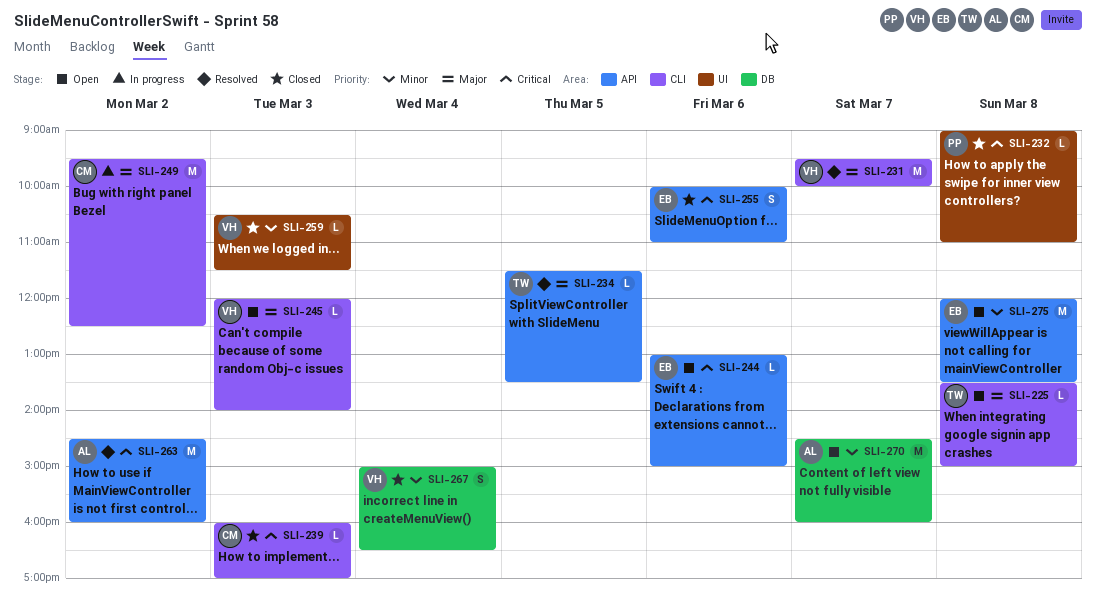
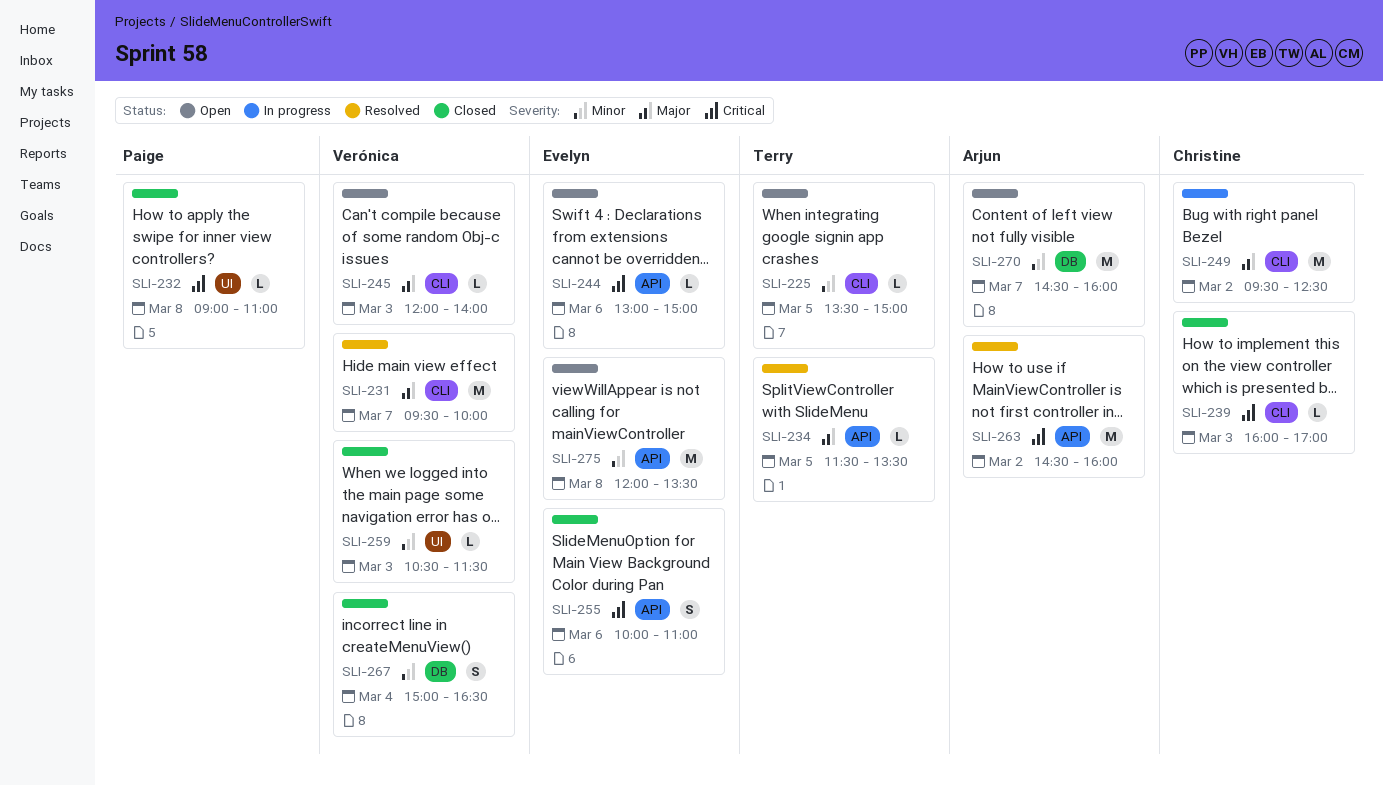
SLI-225, priority: Major -> Minor
SLI-225, day: Mar 8 -> Mar 5

